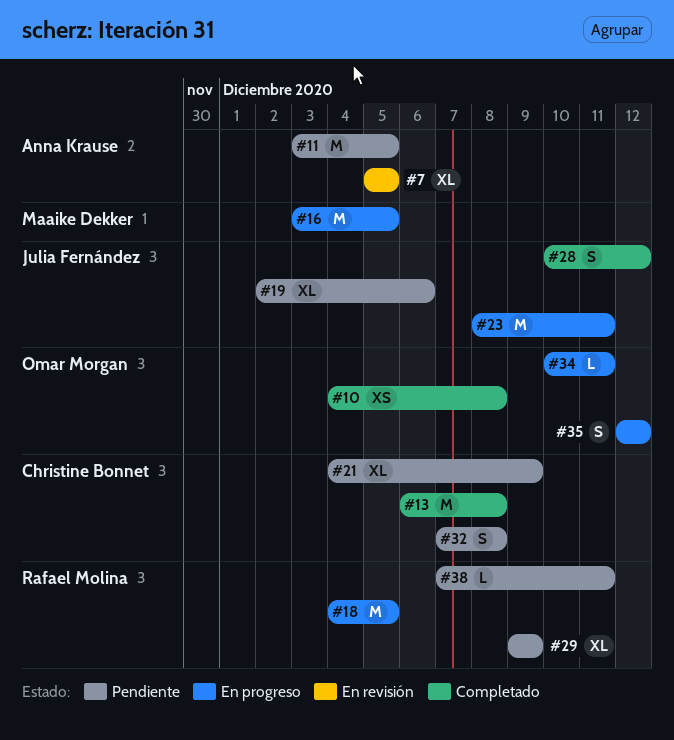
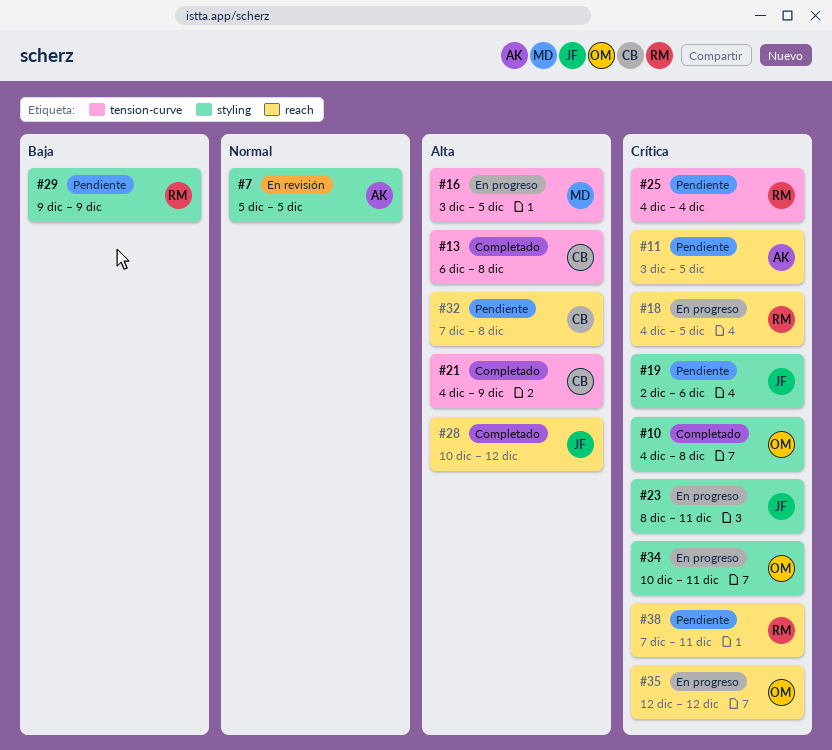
#21, status: Pendiente -> Completado
#25: none -> present

